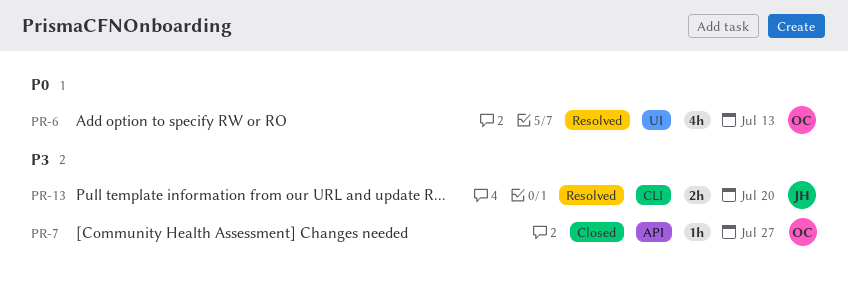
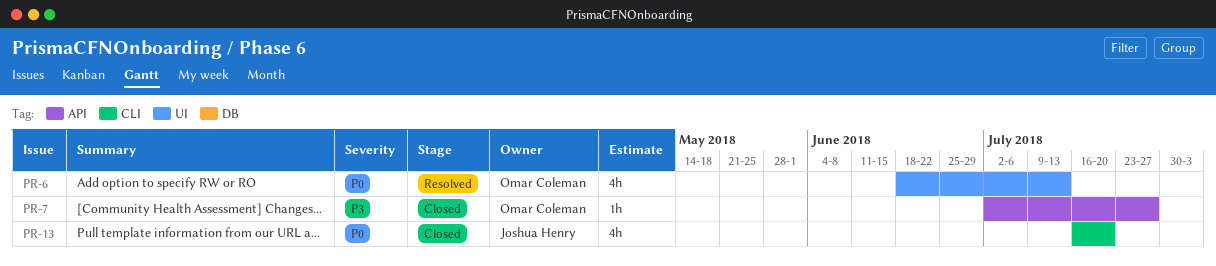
PR-13, status: Resolved -> Closed
PR-13, priority: P3 -> P0
PR-13, estimate: 2h -> 4h

